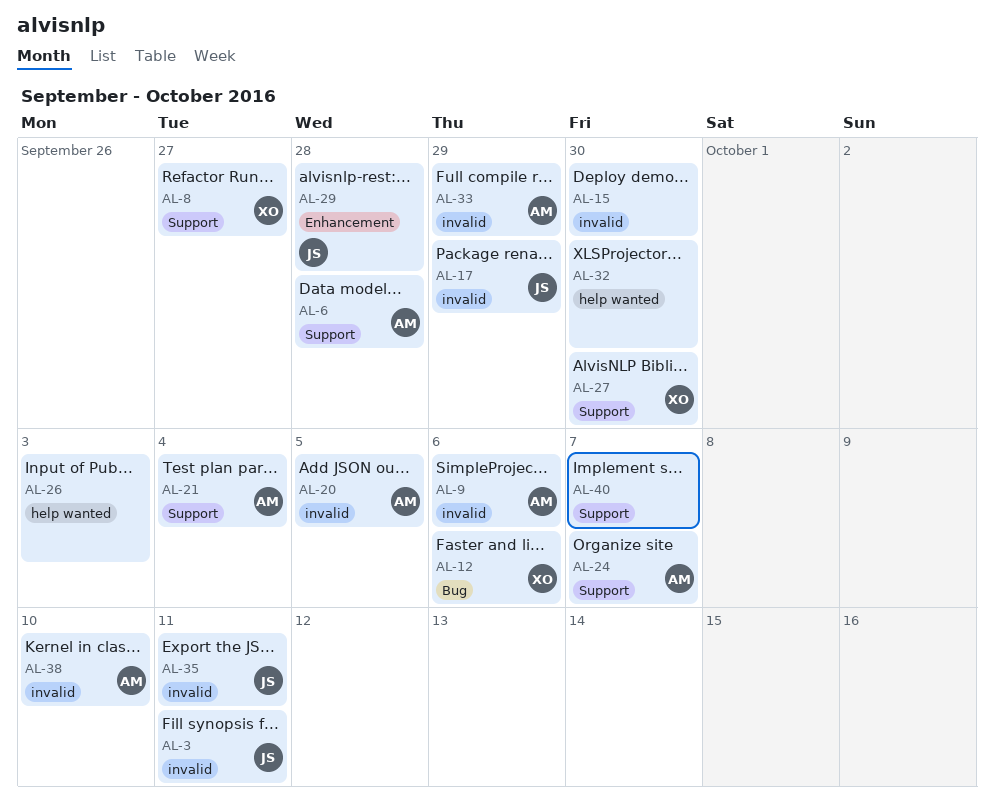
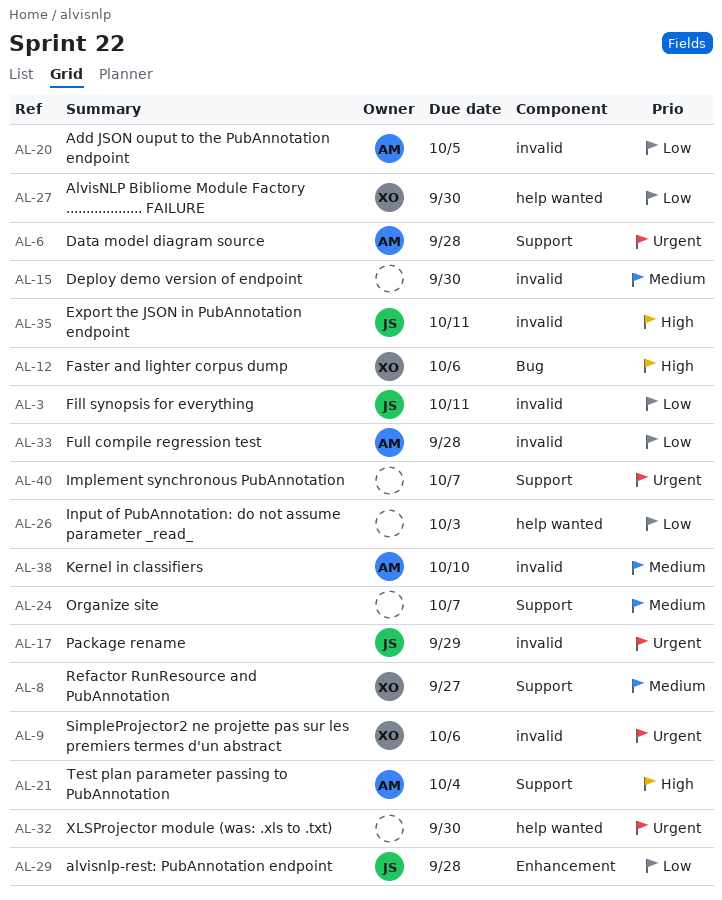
AL-9, owner: AM -> XO
AL-24, owner: AM -> none
AL-27, label: Support -> help wanted
AL-33, due: Sep 29 -> Sep 28

